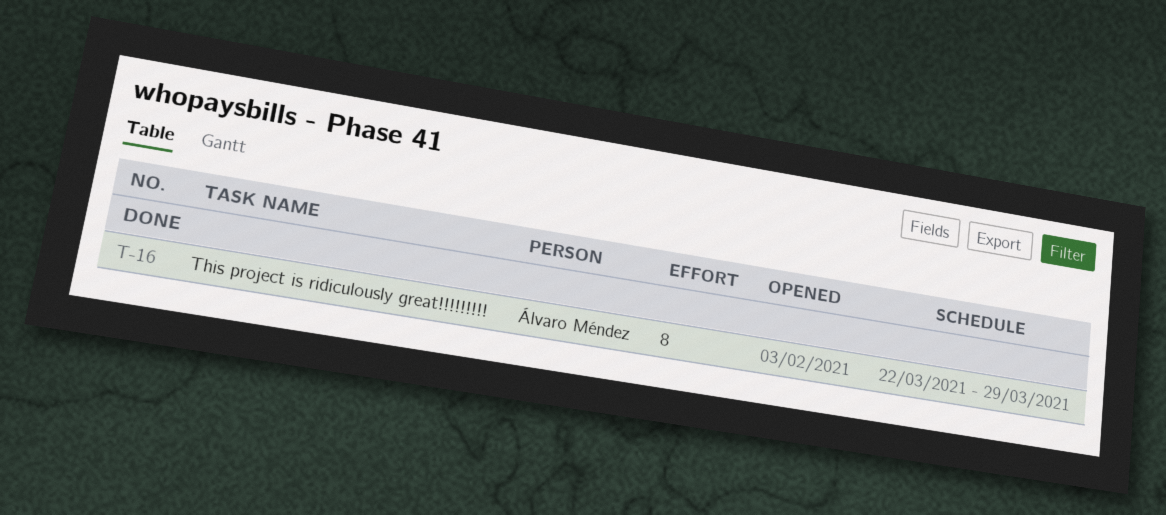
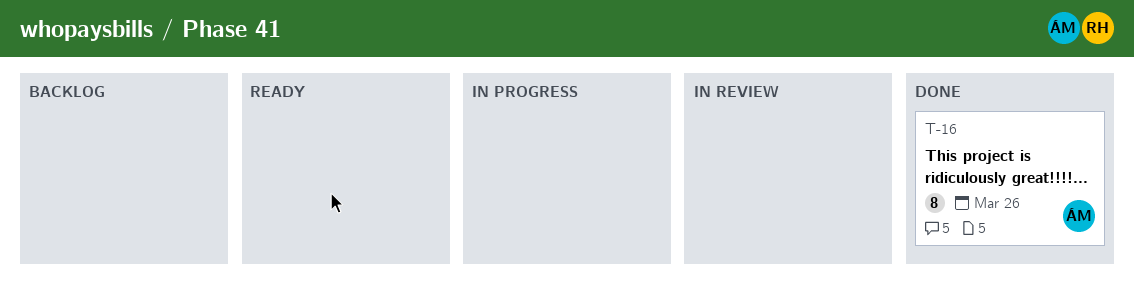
T-16, due: Mar 29 -> Mar 26

